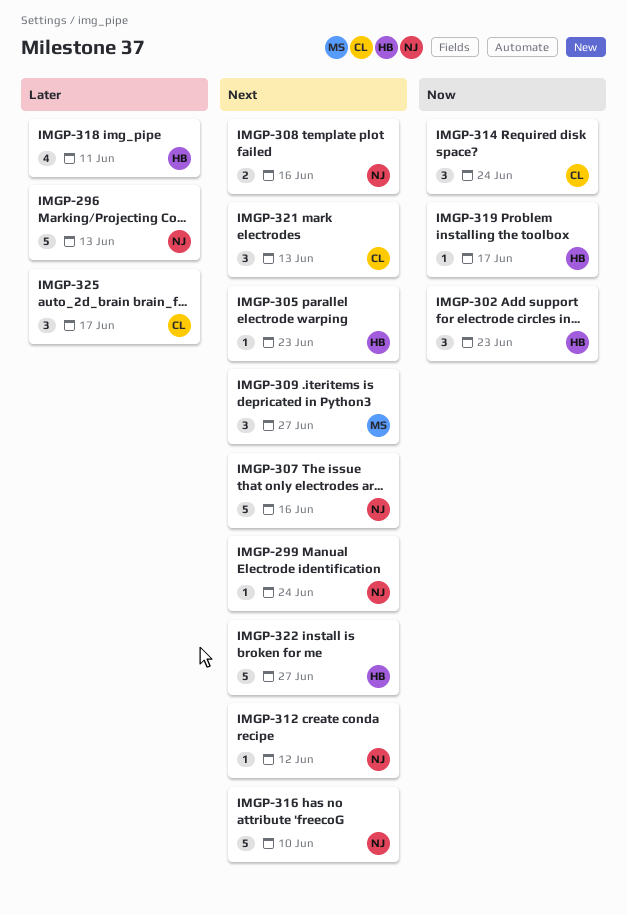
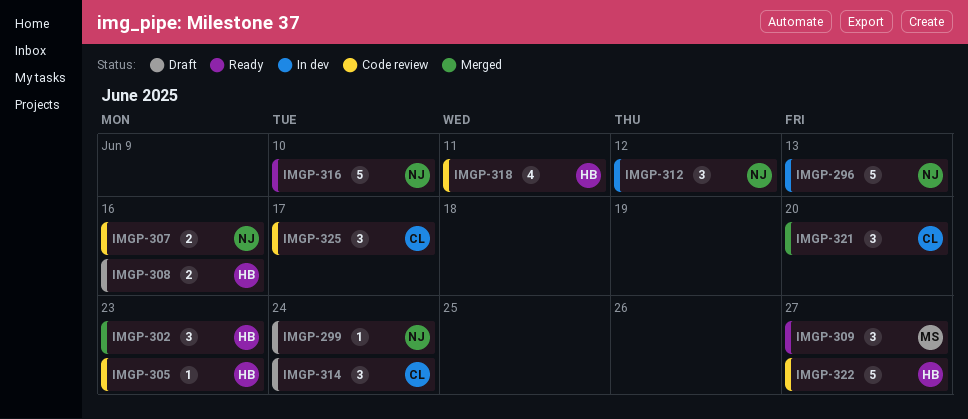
IMGP-307, estimate: 5 -> 2
IMGP-308, owner: NJ -> HB
IMGP-312, estimate: 1 -> 3
IMGP-319: present -> none
IMGP-321, due: Jun 13 -> Jun 20

